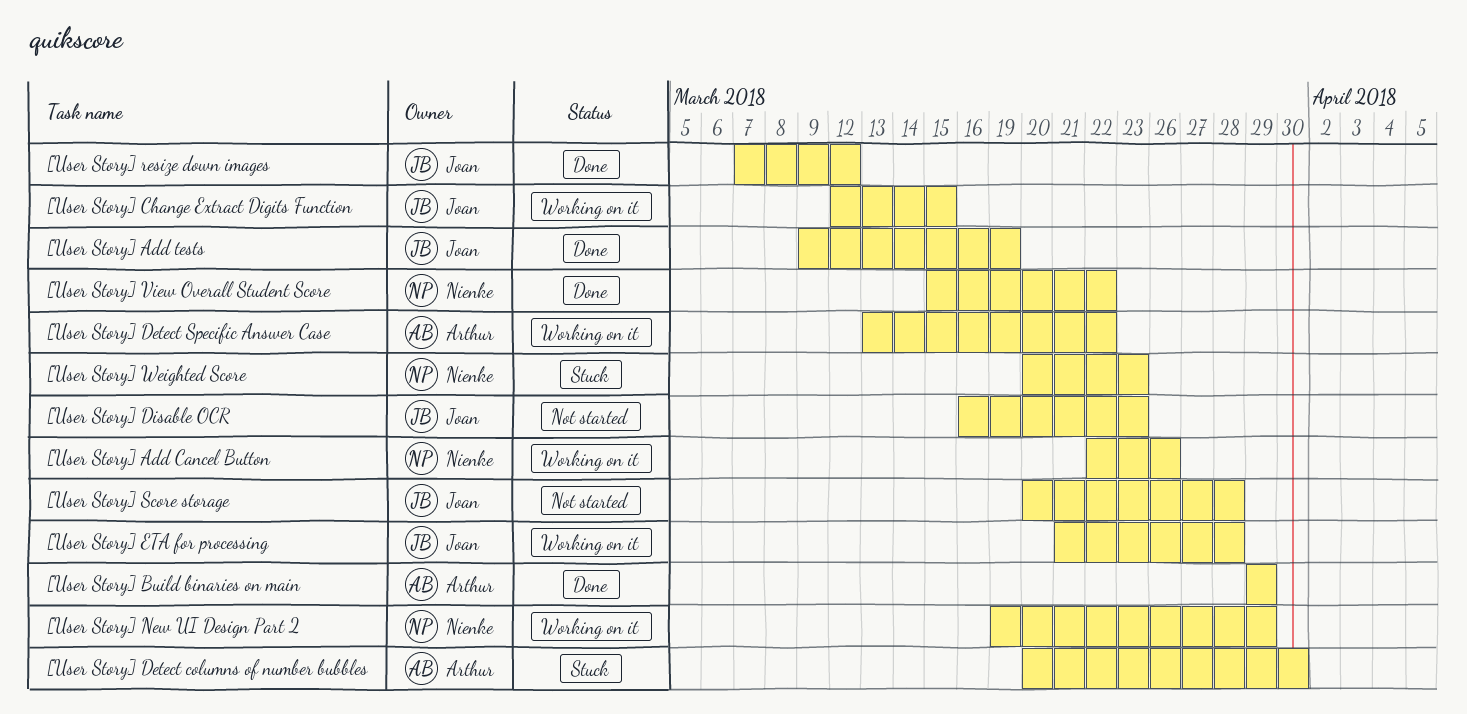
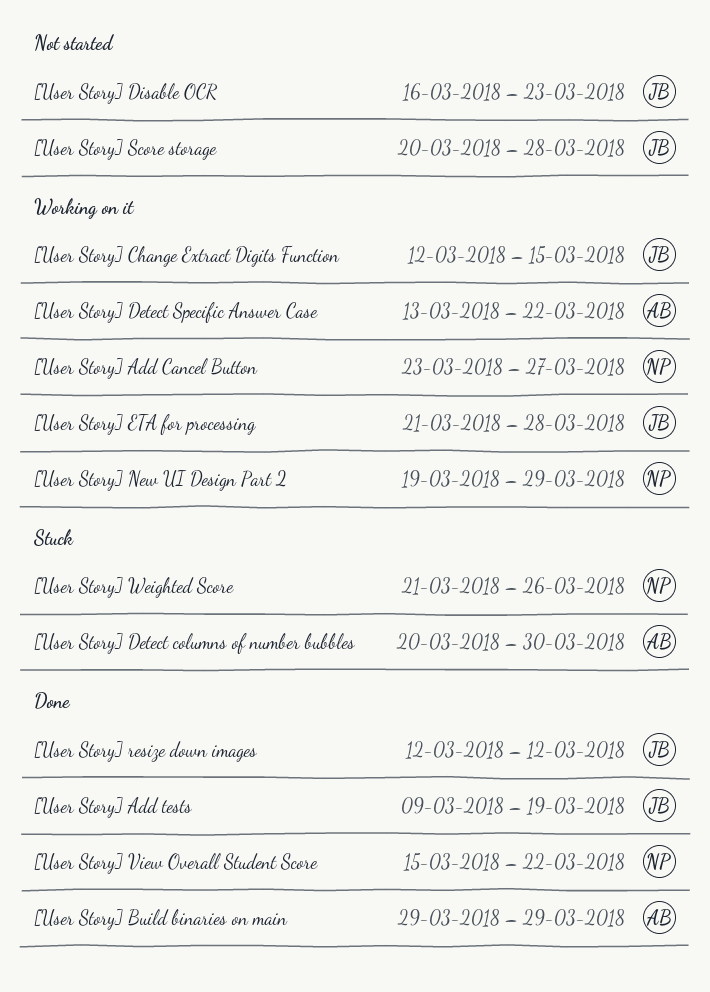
[User Story] Add Cancel Button, start: Mar 22 -> Mar 23
[User Story] Add Cancel Button, due: Mar 26 -> Mar 27
[User Story] resize down images, start: Mar 7 -> Mar 12
[User Story] Weighted Score, start: Mar 20 -> Mar 21
[User Story] Weighted Score, due: Mar 23 -> Mar 26

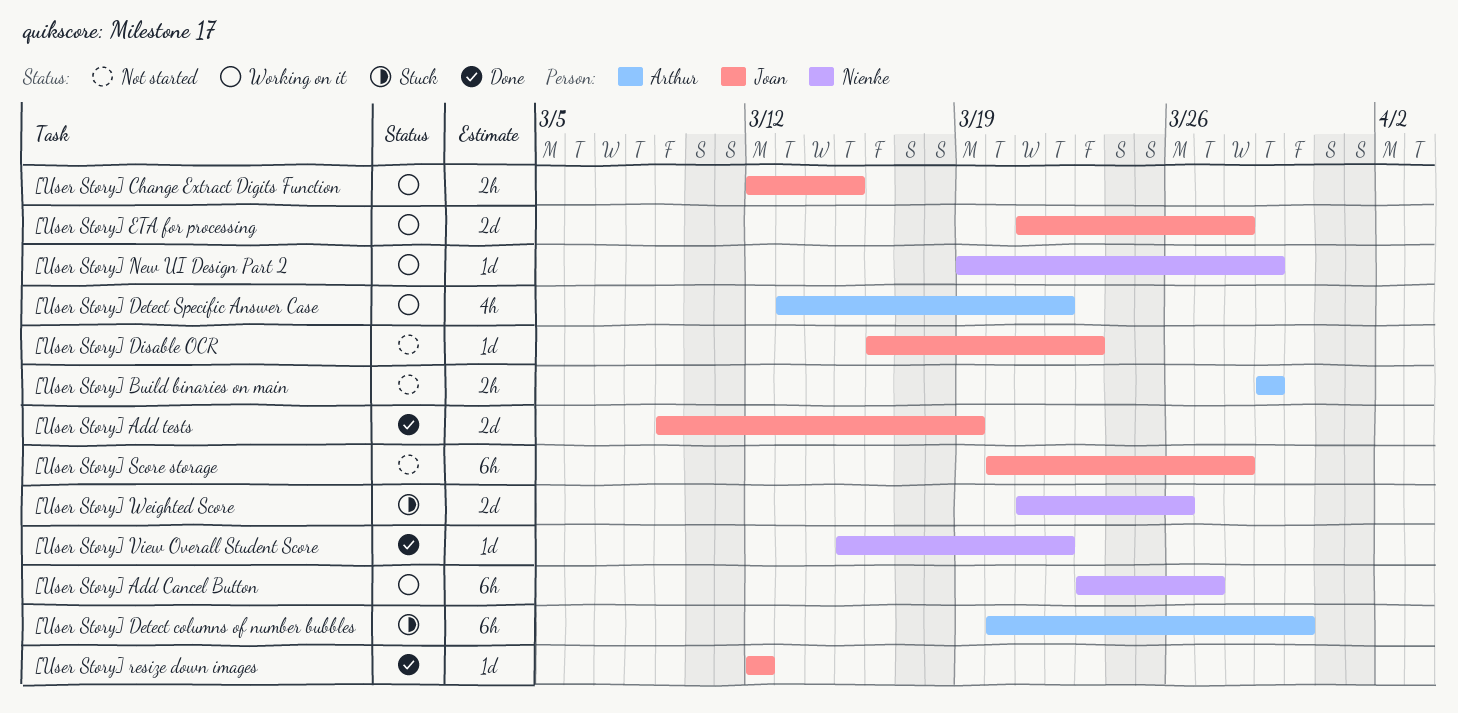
[User Story] Build binaries on main, status: Done -> Not started

